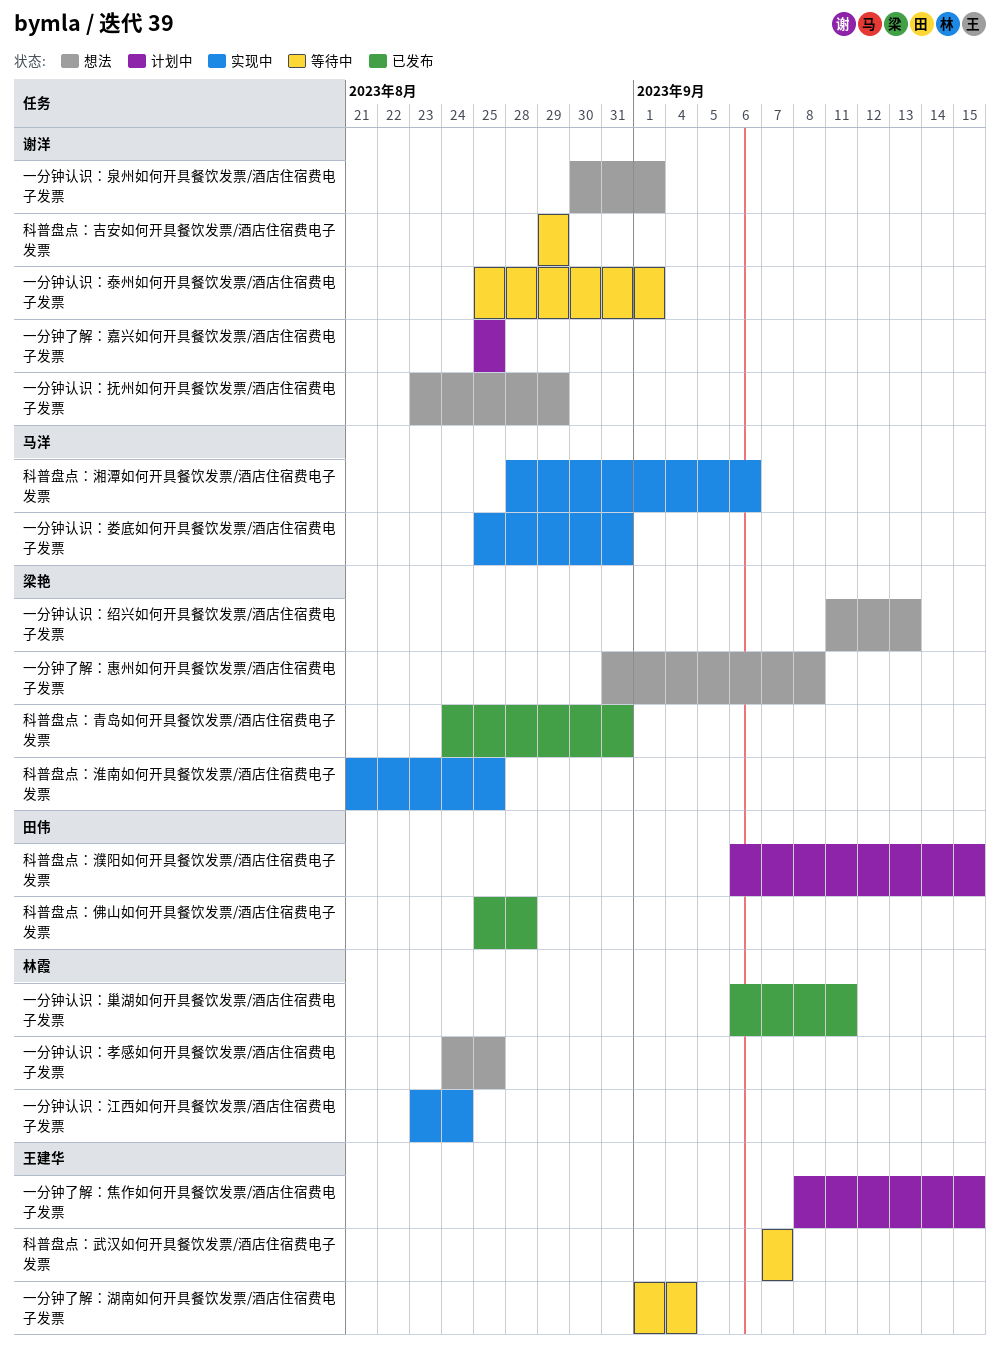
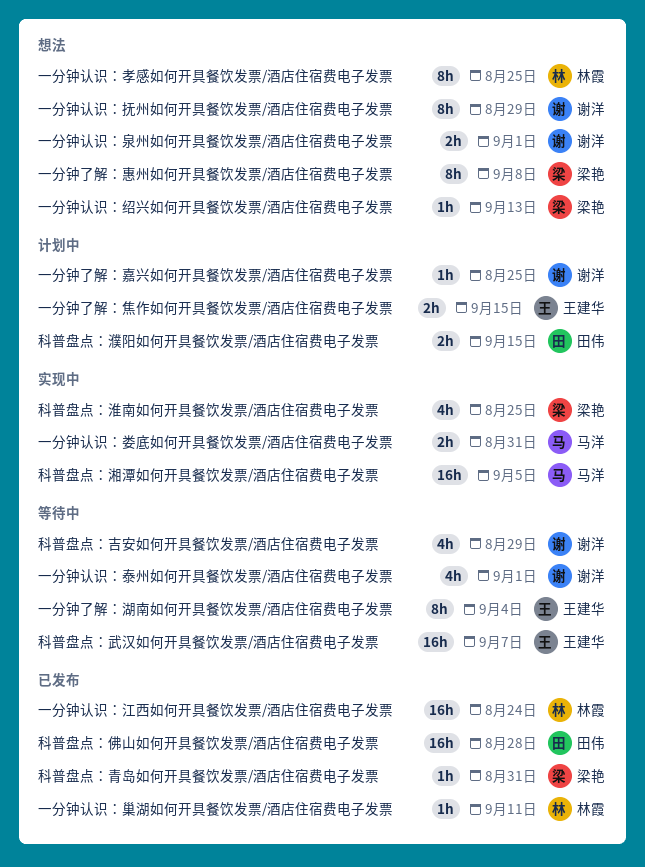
一分钟认识：江西如何开具餐饮发票/酒店住宿费电子发票, status: 实现中 -> 已发布
科普盘点：湘潭如何开具餐饮发票/酒店住宿费电子发票, due: Sep 6 -> Sep 5

